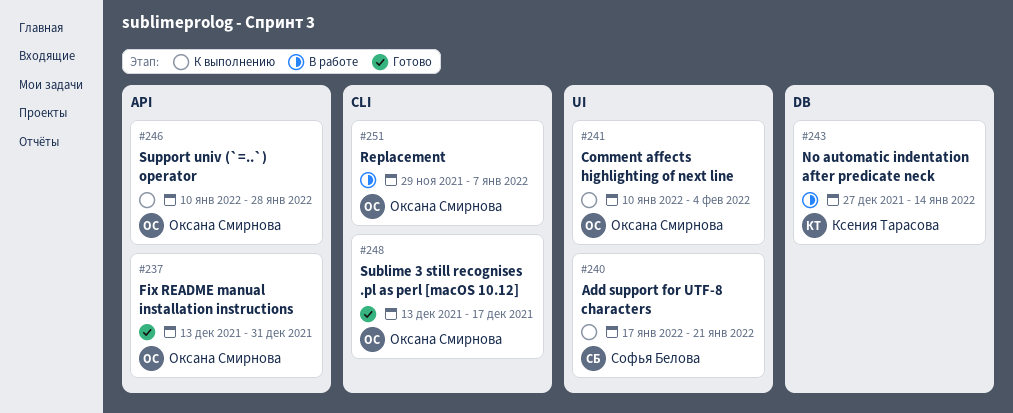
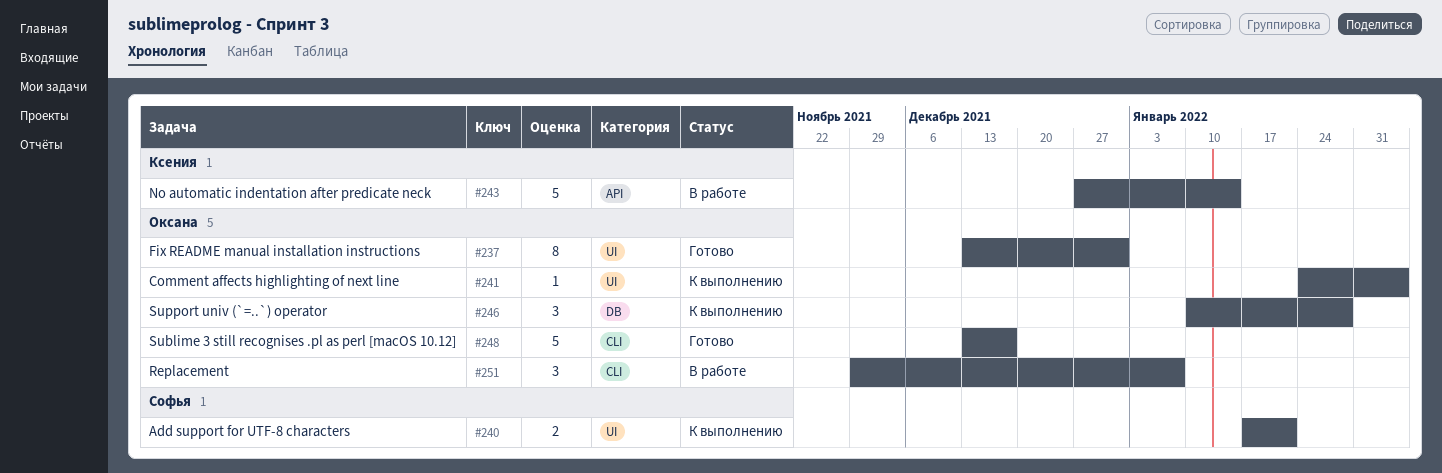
#237, label: API -> UI
#241, start: Jan 10 -> Jan 24
#243, label: DB -> API
#246, label: API -> DB

